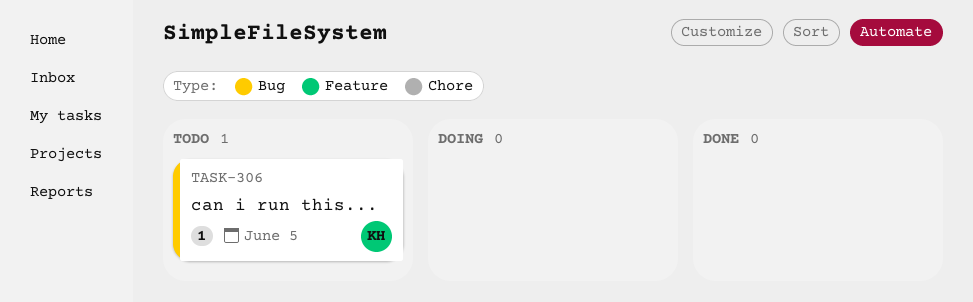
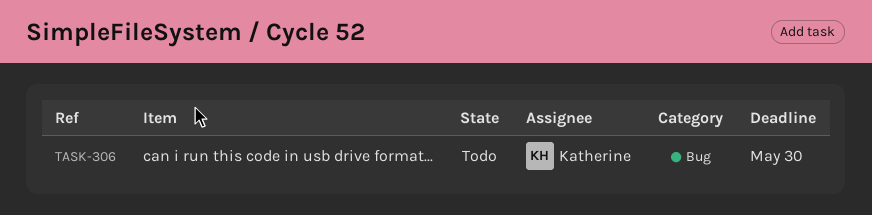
TASK-306, due: Jun 5 -> May 30

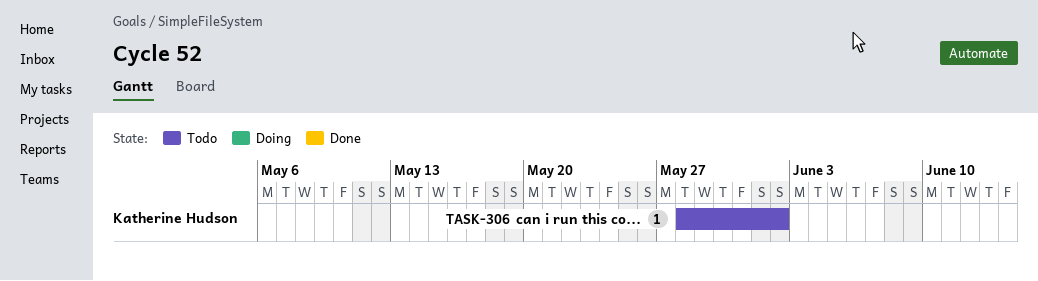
TASK-306, due: May 30 -> Jun 2

